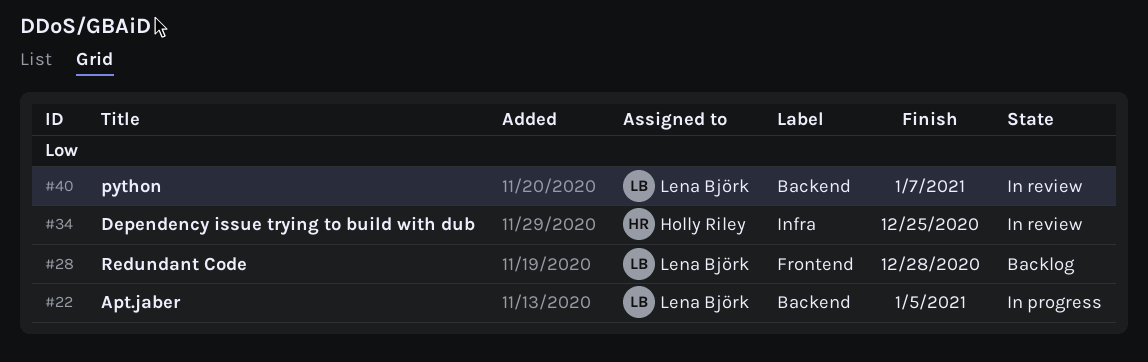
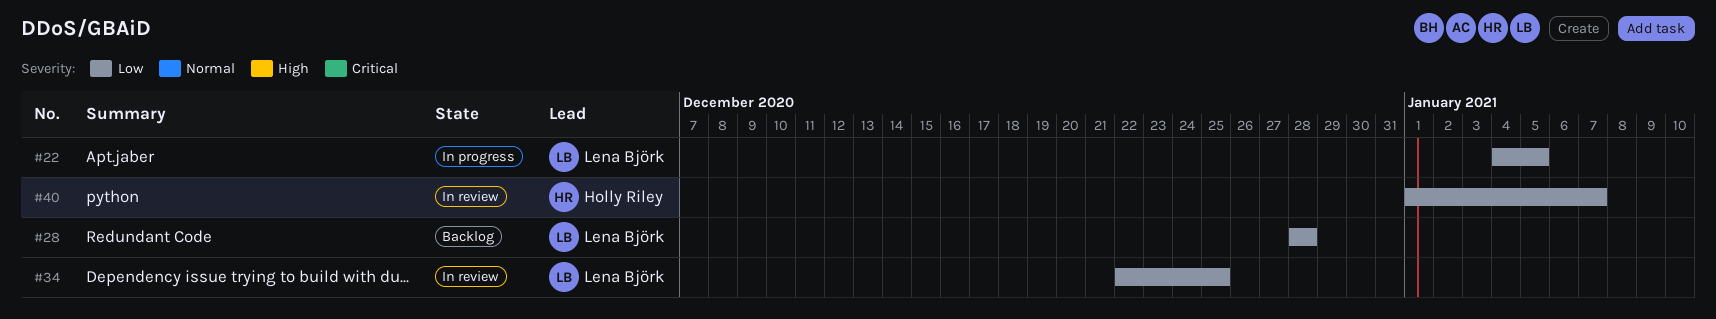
#34, owner: Holly Riley -> Lena Björk
#40, owner: Lena Björk -> Holly Riley

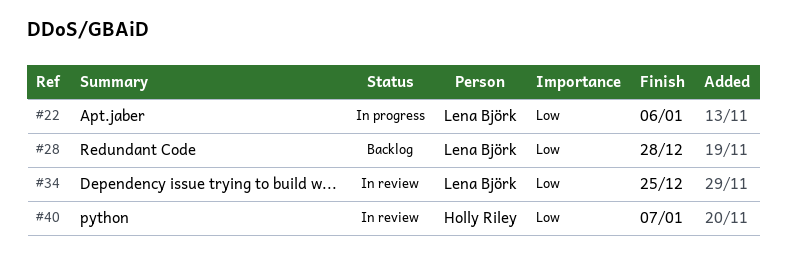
#22, due: Jan 5 -> Jan 6

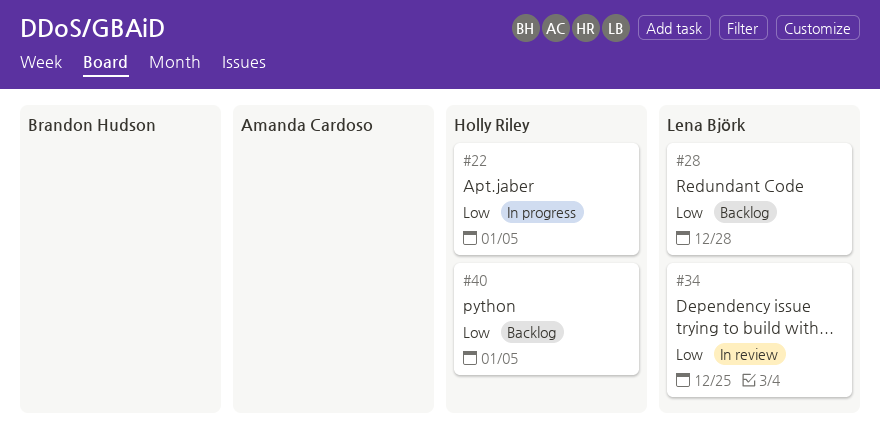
#22, owner: Lena Björk -> Holly Riley
#22, due: Jan 6 -> Jan 5
#40, status: In review -> Backlog
#40, due: Jan 7 -> Jan 5

